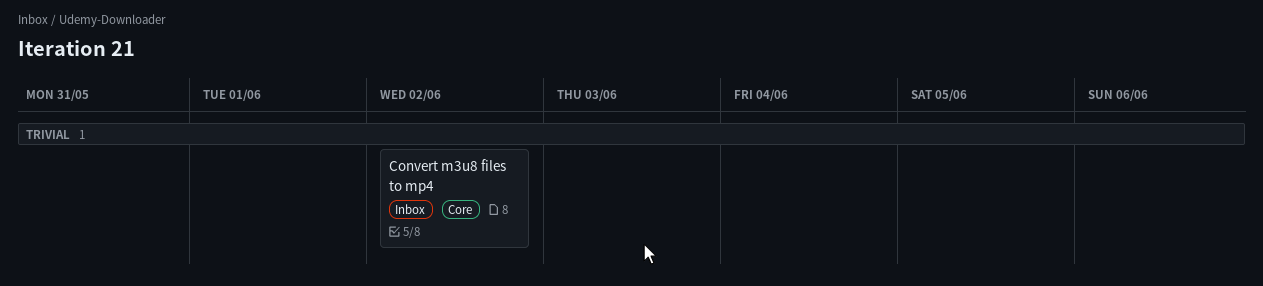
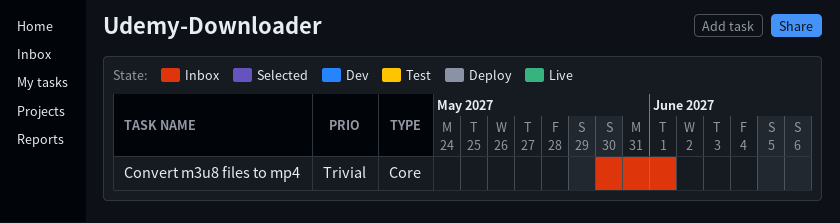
Convert m3u8 files to mp4, due: Jun 2 -> Jun 1

